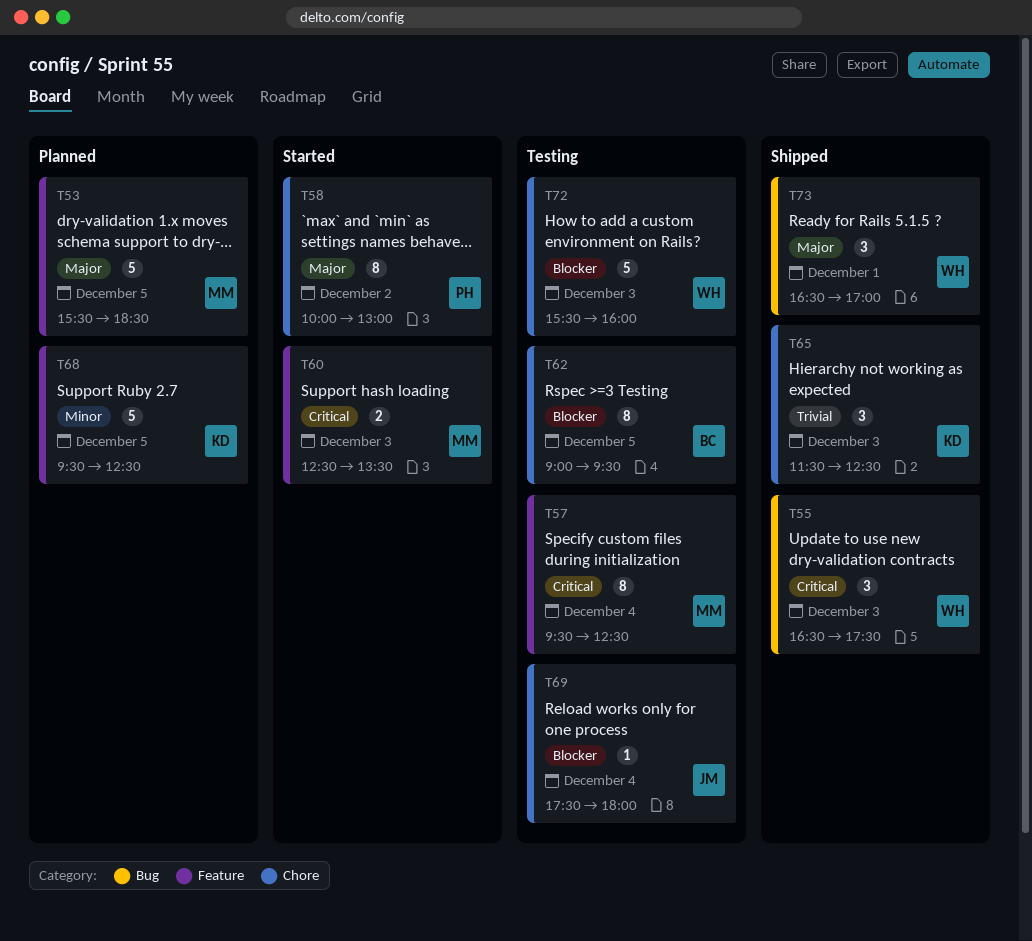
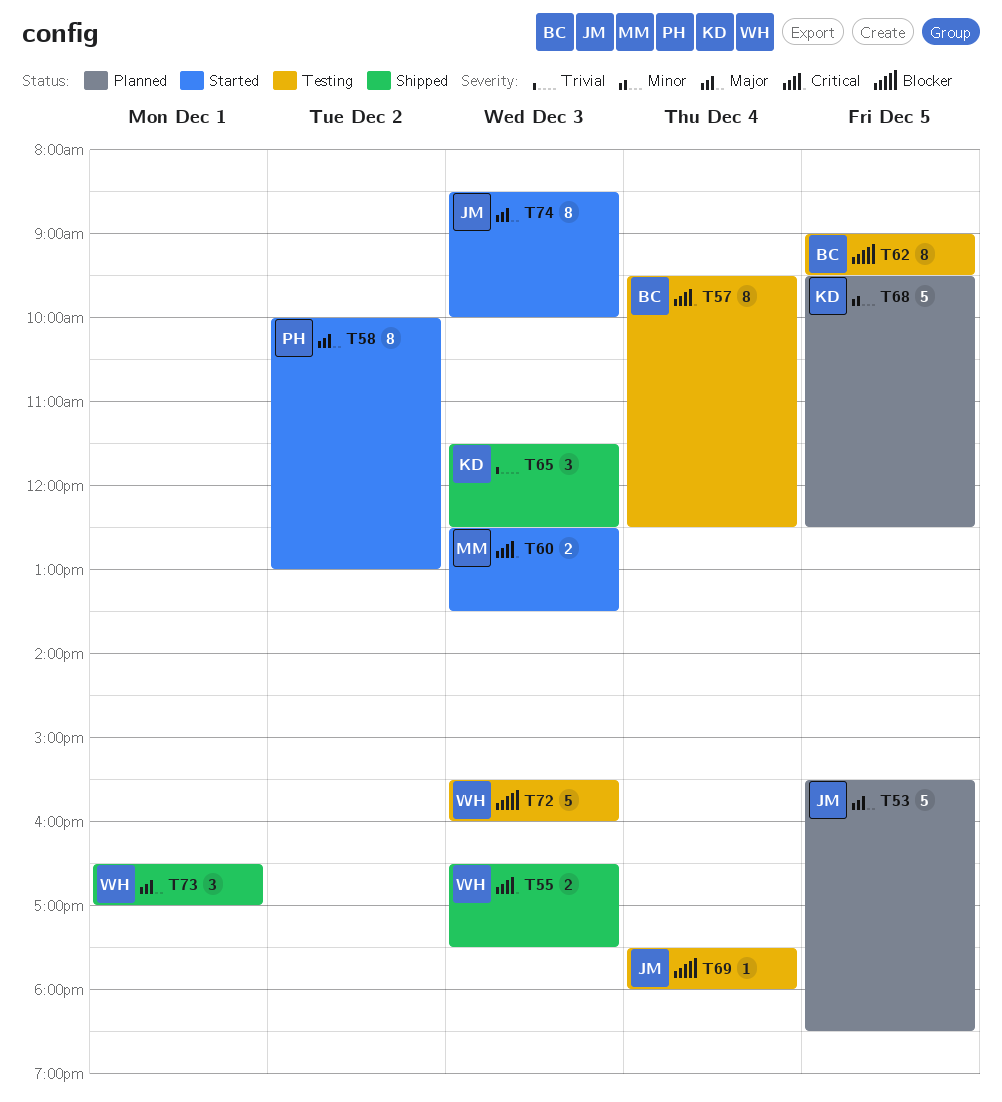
T53, owner: MM -> JM
T55, estimate: 3 -> 2
T57, owner: MM -> BC
T74: none -> present

